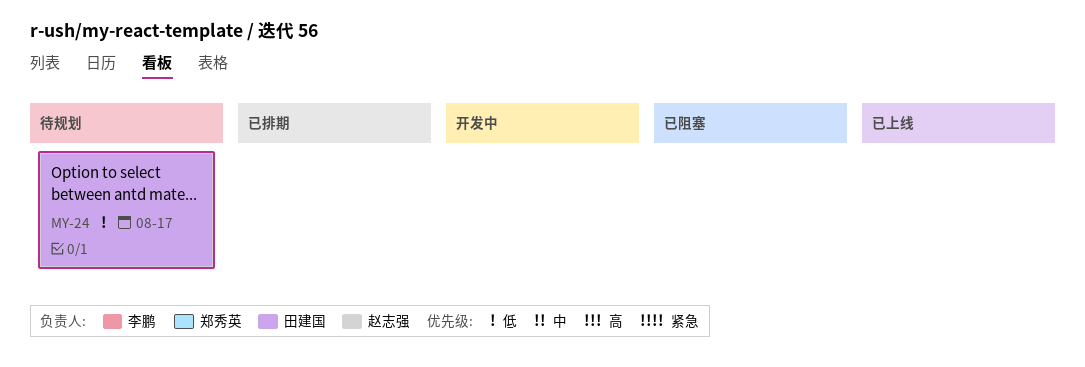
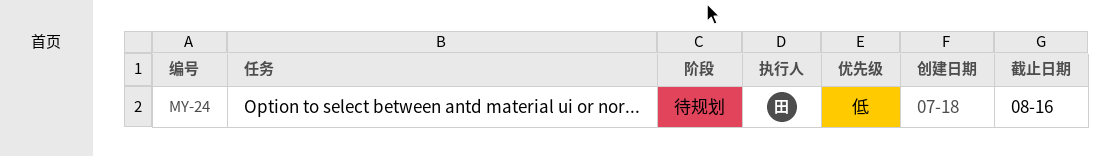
MY-24, due: Aug 17 -> Aug 16

